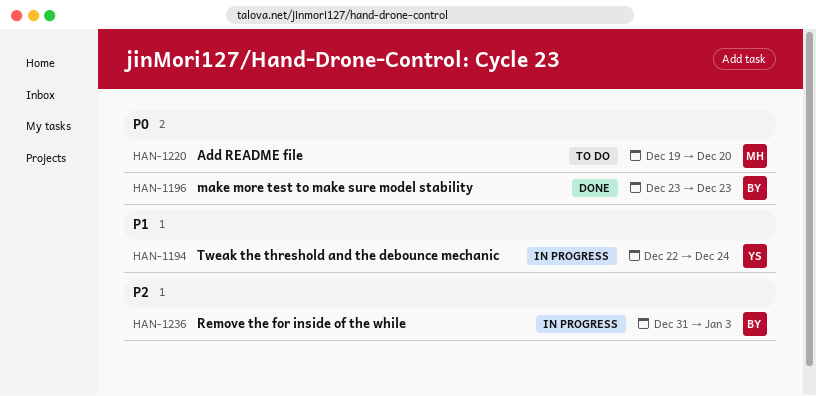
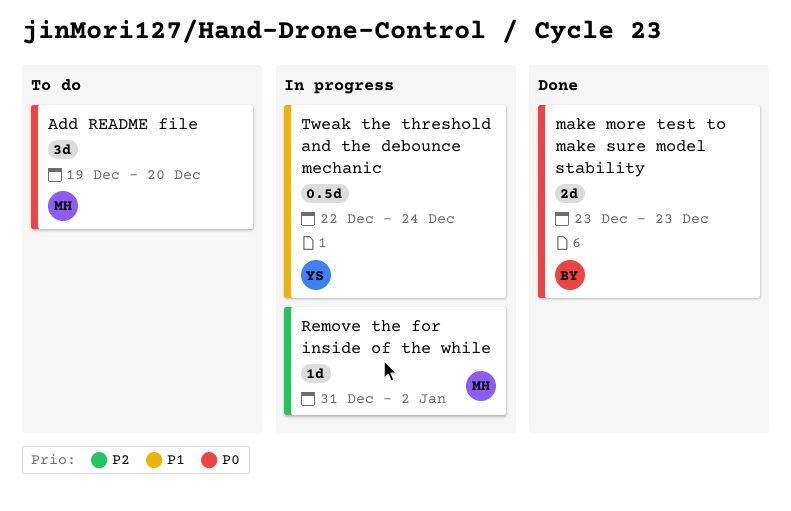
Remove the for inside of the while, owner: BY -> MH
Remove the for inside of the while, due: Jan 3 -> Jan 2

